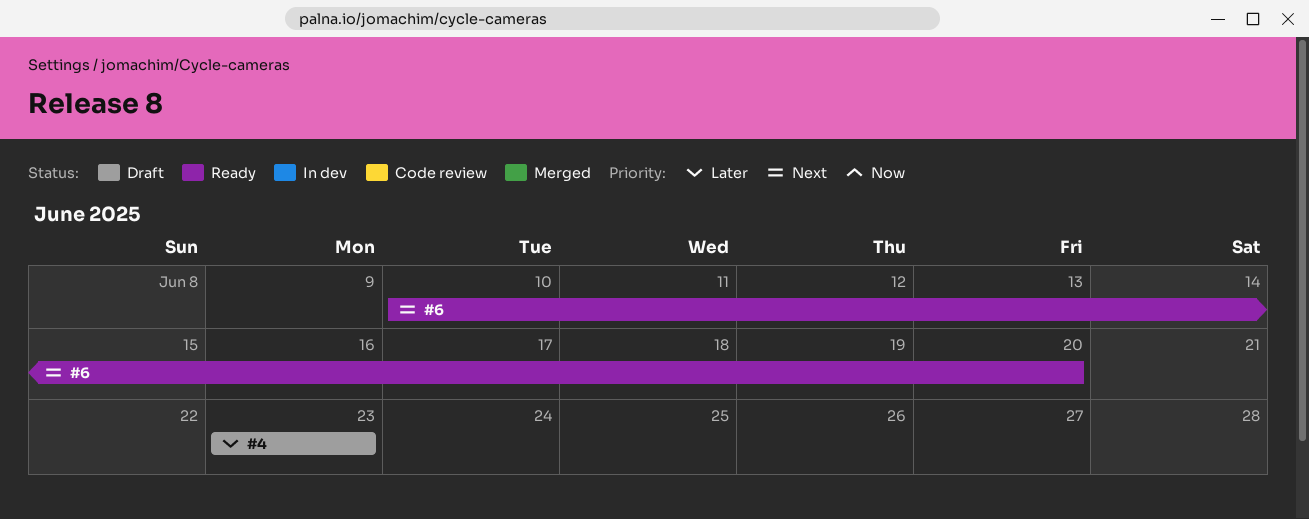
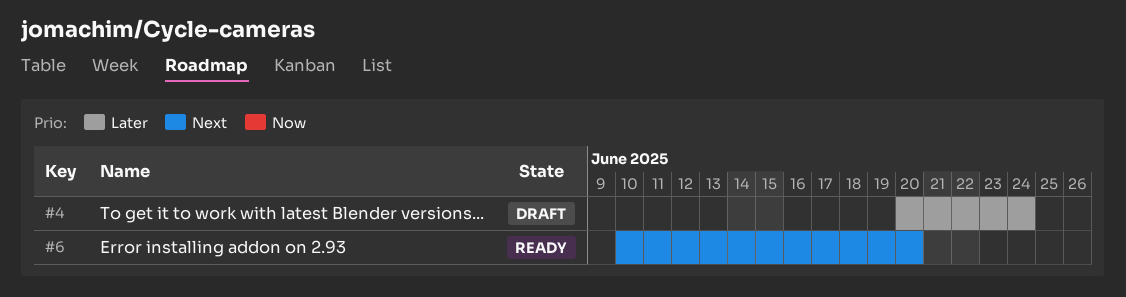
#4, start: Jun 23 -> Jun 20
#4, due: Jun 23 -> Jun 24

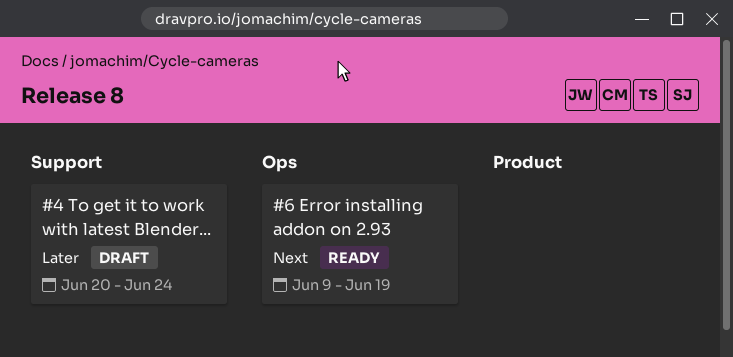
#6, start: Jun 10 -> Jun 9
#6, due: Jun 20 -> Jun 19

